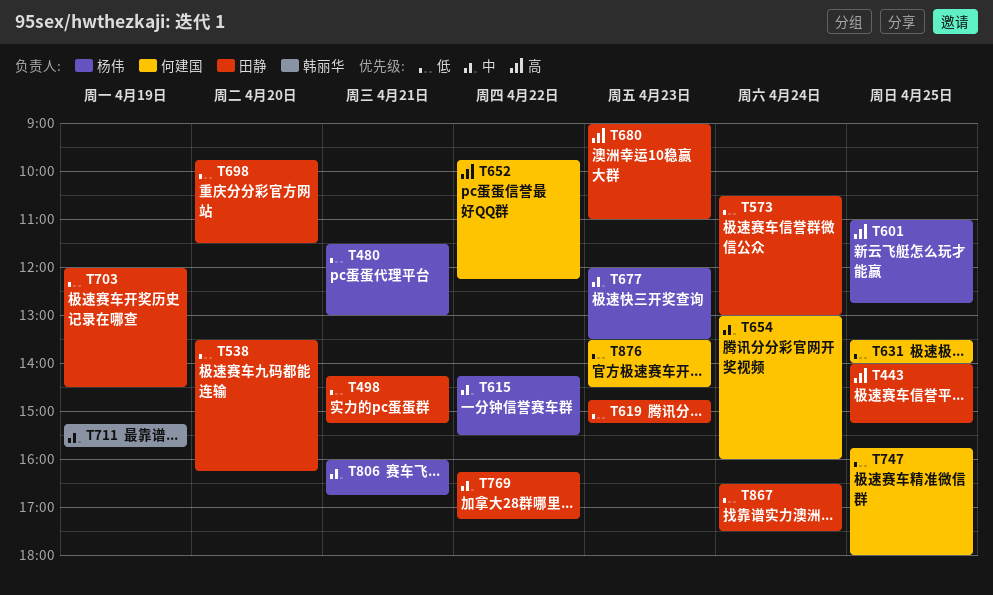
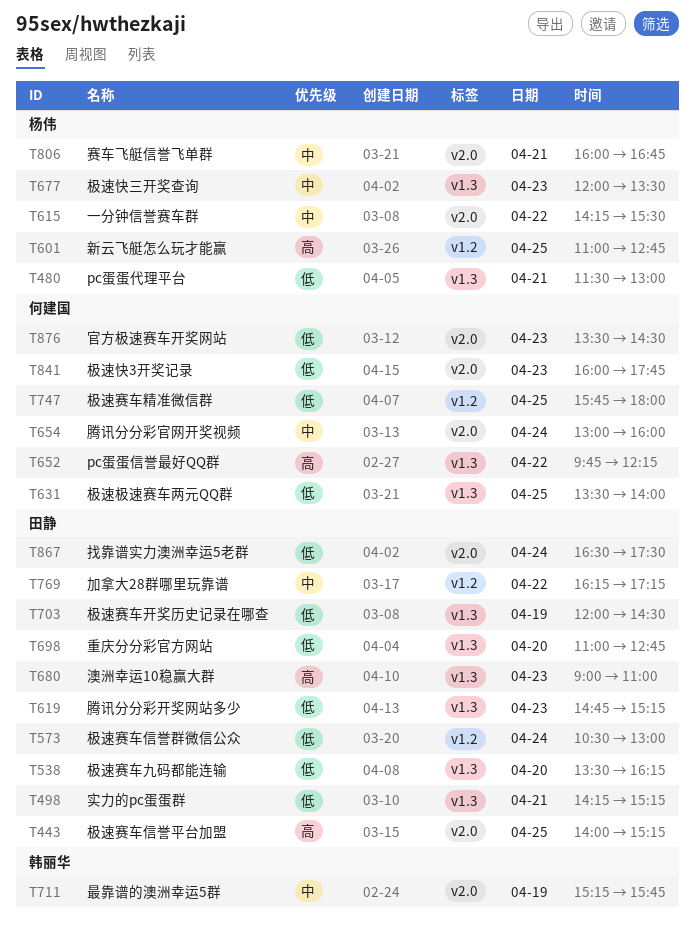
T698, begins: 09:45 -> 11:00
T698, ends: 11:30 -> 12:45
T841: none -> present

